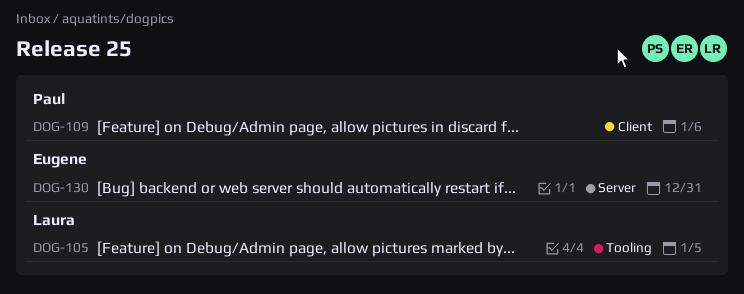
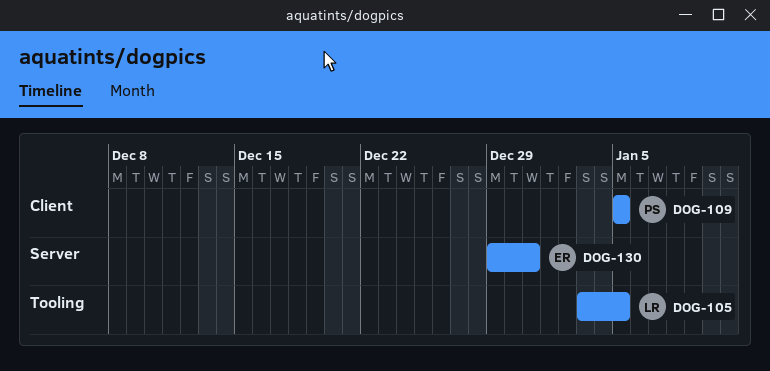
DOG-109, due: Jan 6 -> Jan 5

